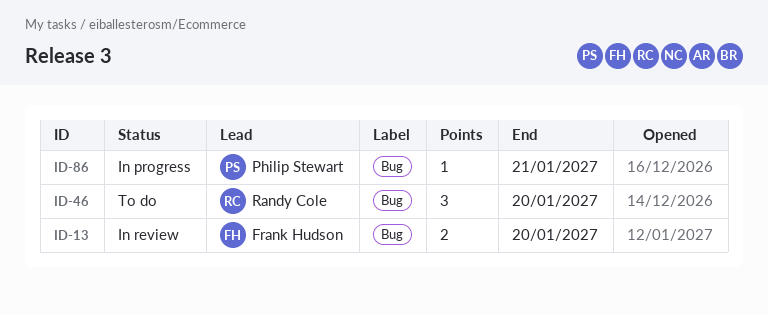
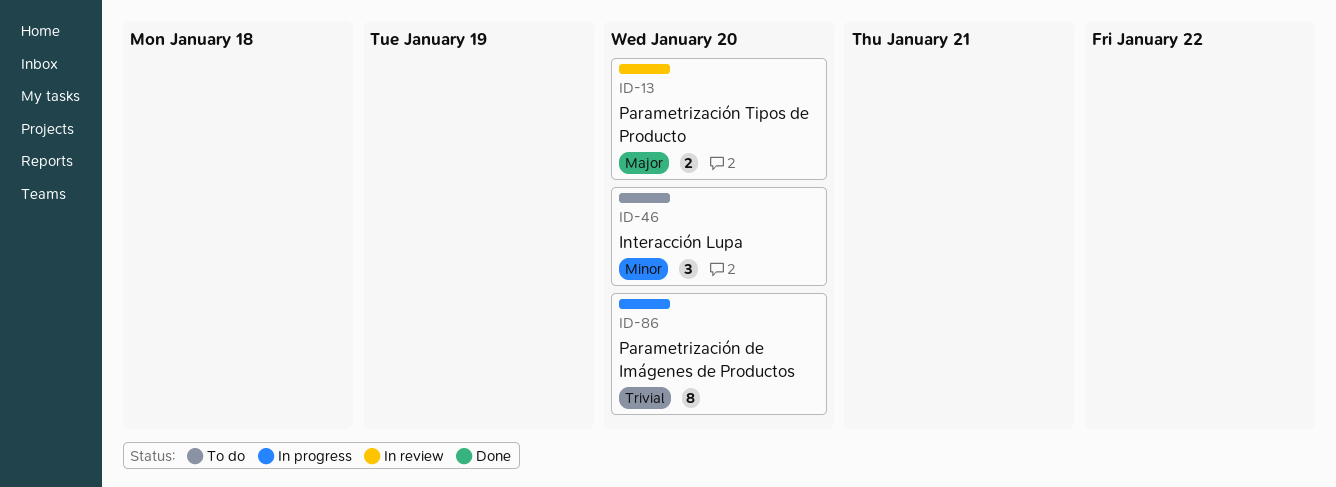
ID-86, estimate: 1 -> 8
ID-86, due: Jan 21 -> Jan 20

